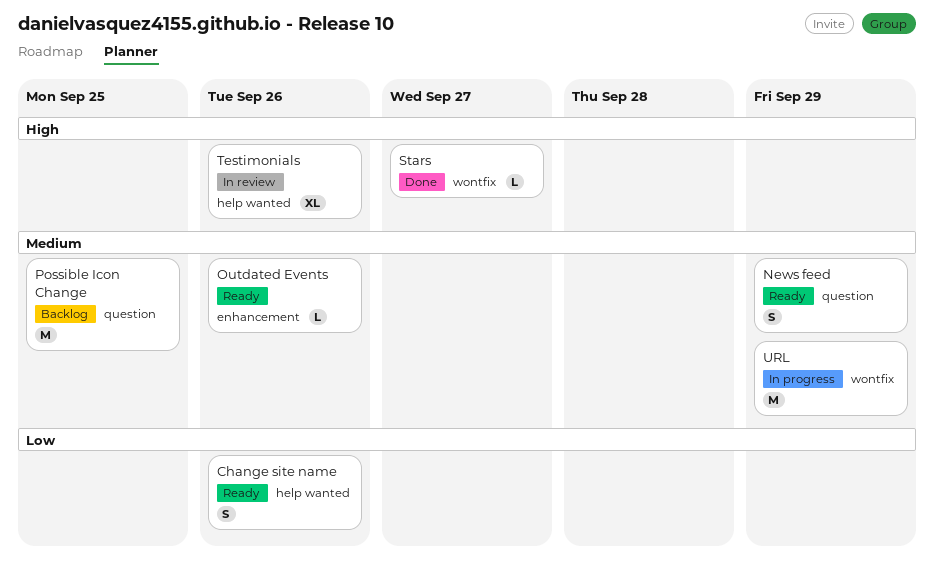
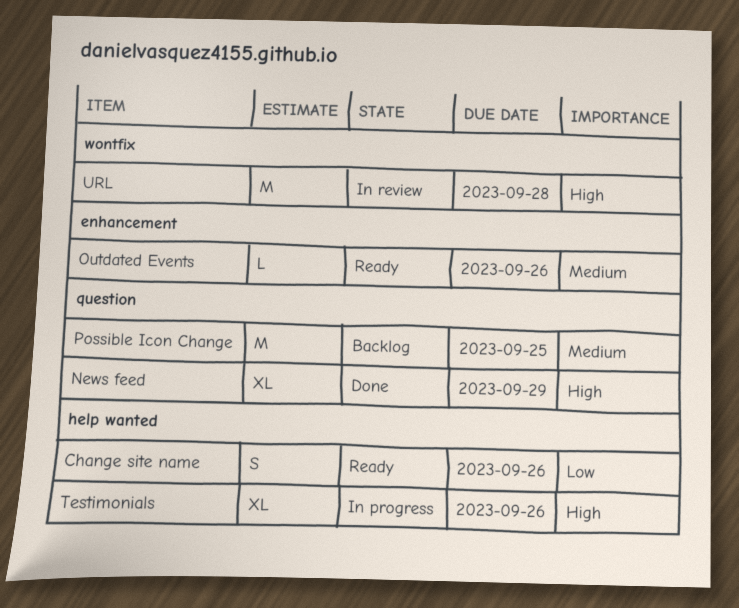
News feed, status: Ready -> Done
News feed, priority: Medium -> High
News feed, estimate: S -> XL
Stars: present -> none
Testimonials, status: In review -> In progress
URL, status: In progress -> In review
URL, priority: Medium -> High
URL, due: Sep 29 -> Sep 28

